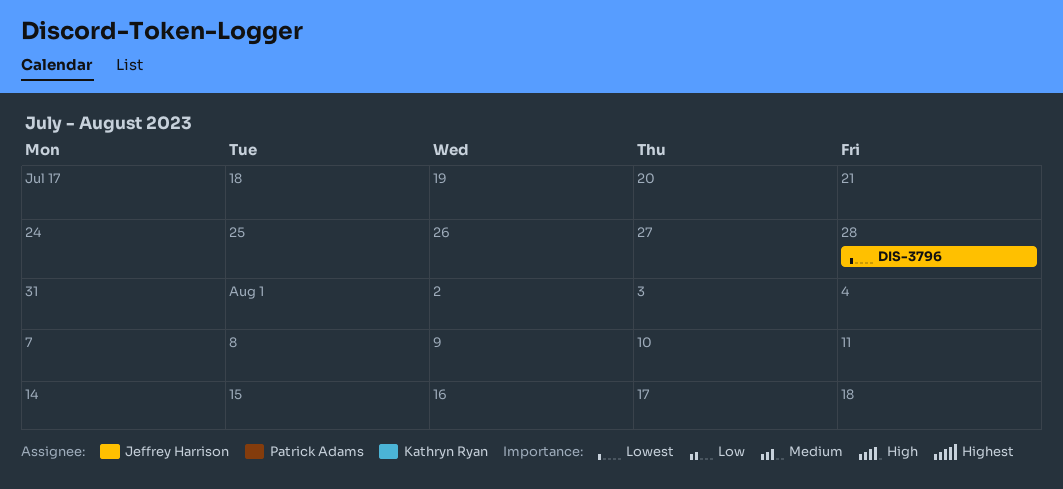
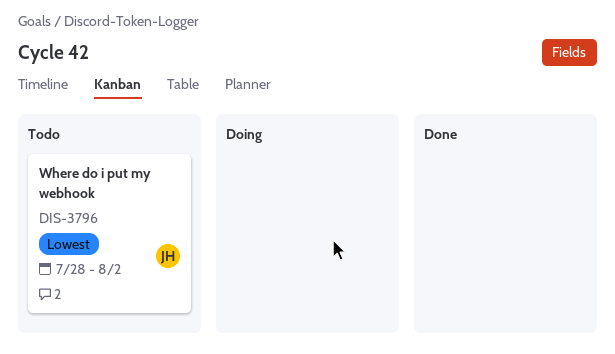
DIS-3796, due: Jul 28 -> Aug 2

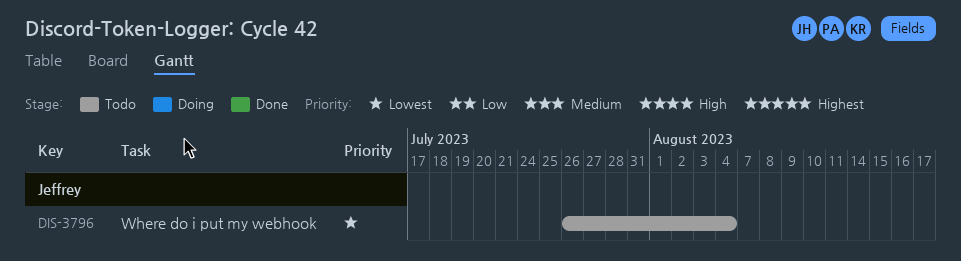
DIS-3796, start: Jul 28 -> Jul 26
DIS-3796, due: Aug 2 -> Aug 4

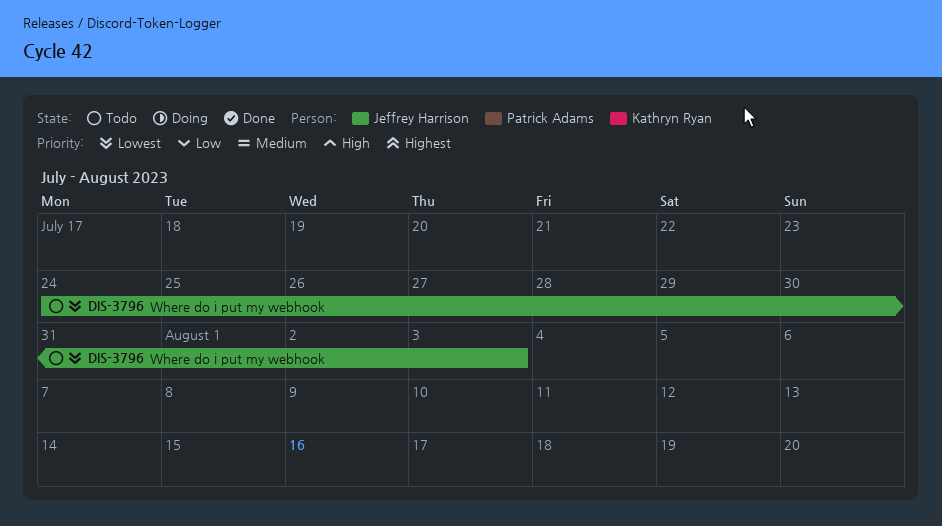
DIS-3796, start: Jul 26 -> Jul 24
DIS-3796, due: Aug 4 -> Aug 3

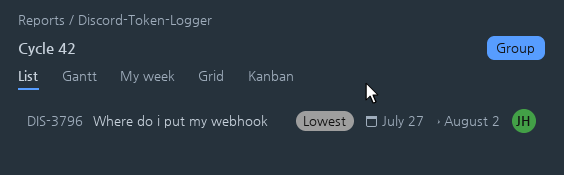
DIS-3796, start: Jul 24 -> Jul 27
DIS-3796, due: Aug 3 -> Aug 2

